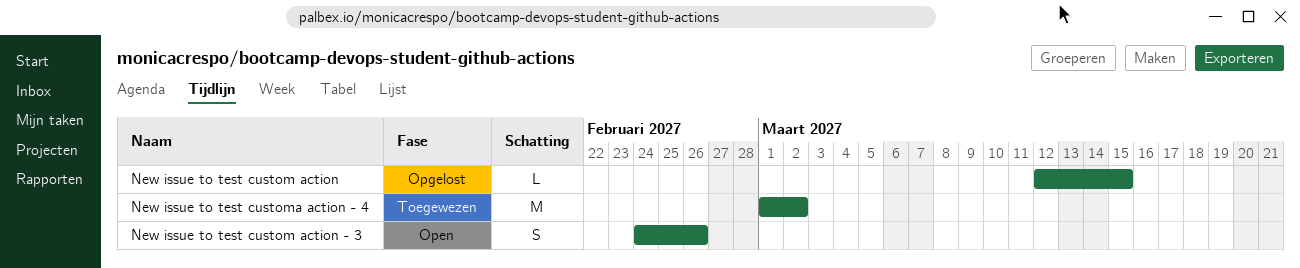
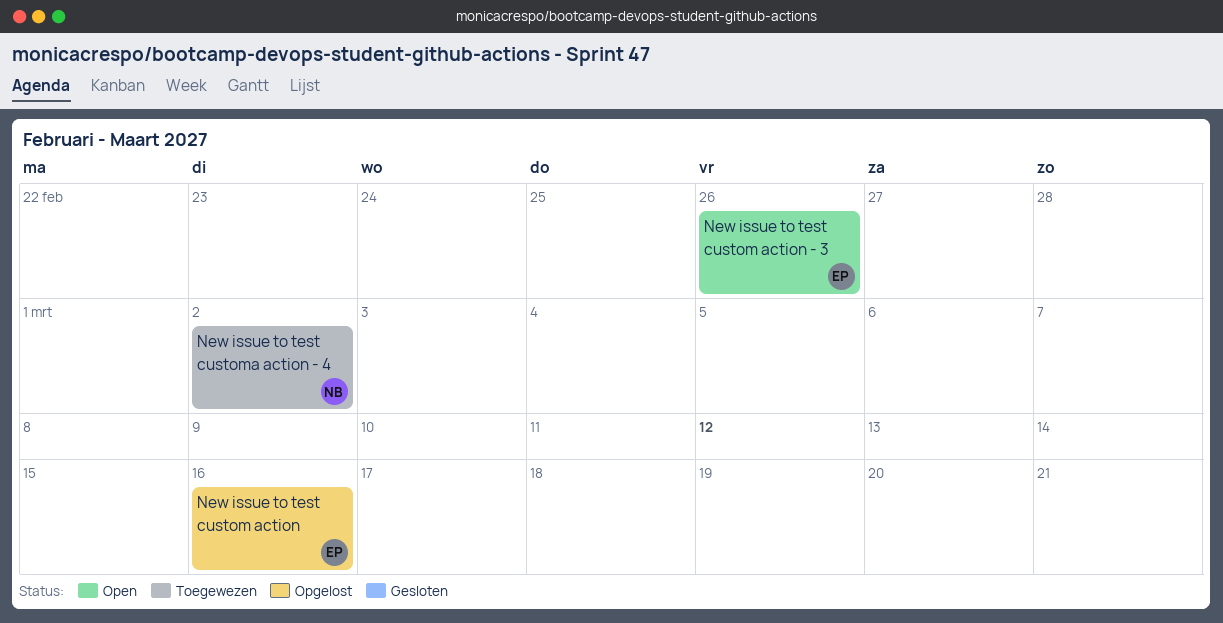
New issue to test custom action, due: Mar 15 -> Mar 16

